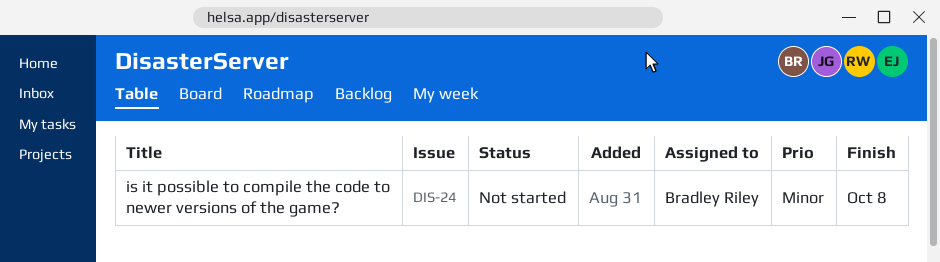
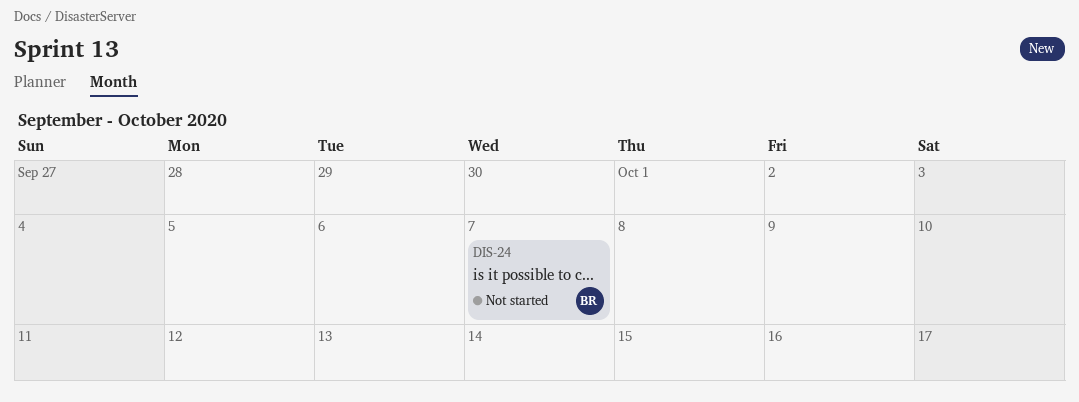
DIS-24, due: Oct 8 -> Oct 7

